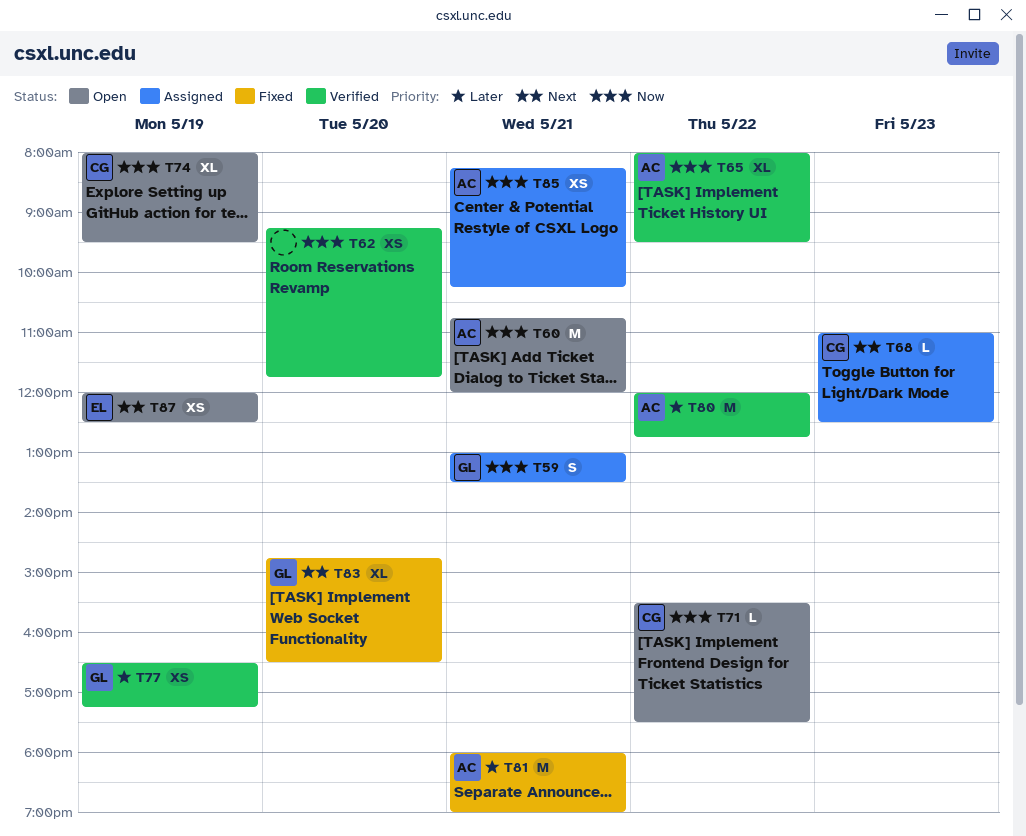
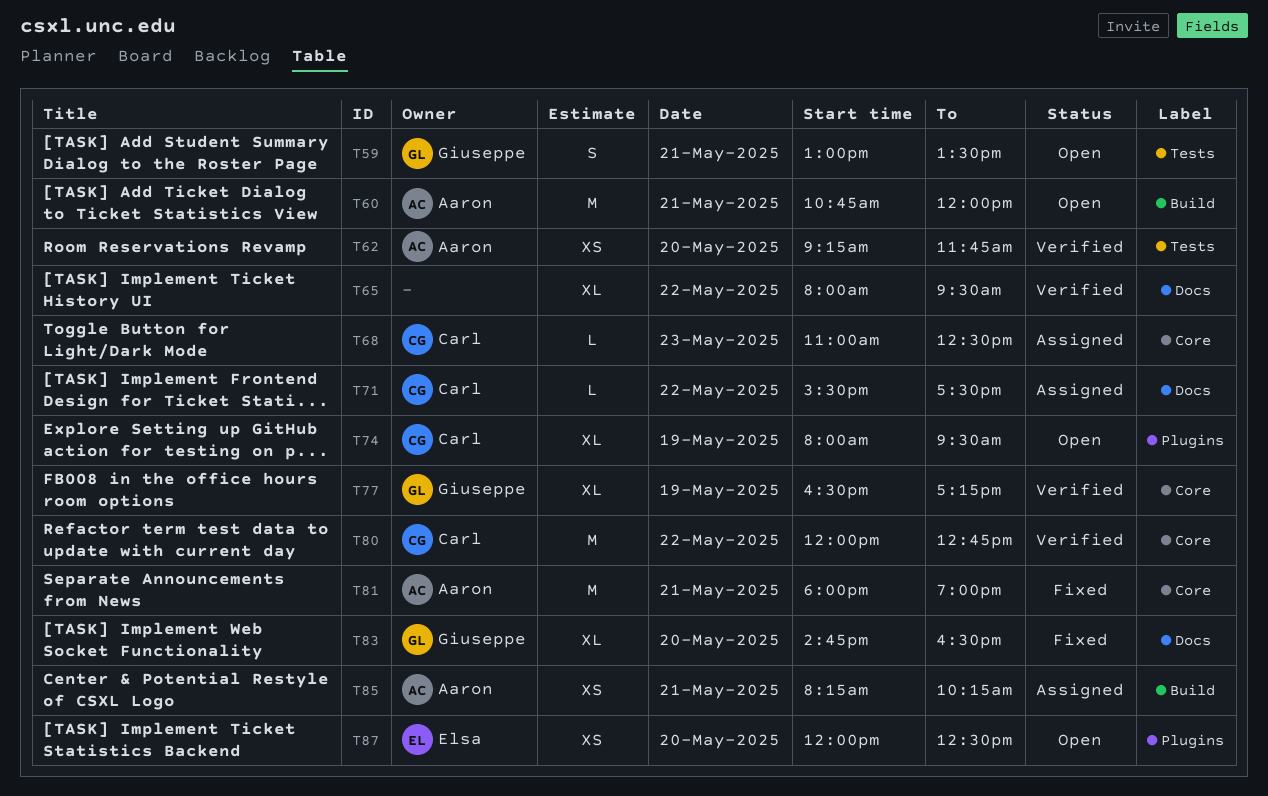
T59, status: Assigned -> Open
T62, owner: none -> Aaron
T65, owner: Aaron -> none
T71, status: Open -> Assigned
T77, estimate: XS -> XL
T80, owner: Aaron -> Carl
T87, day: May 19 -> May 20

